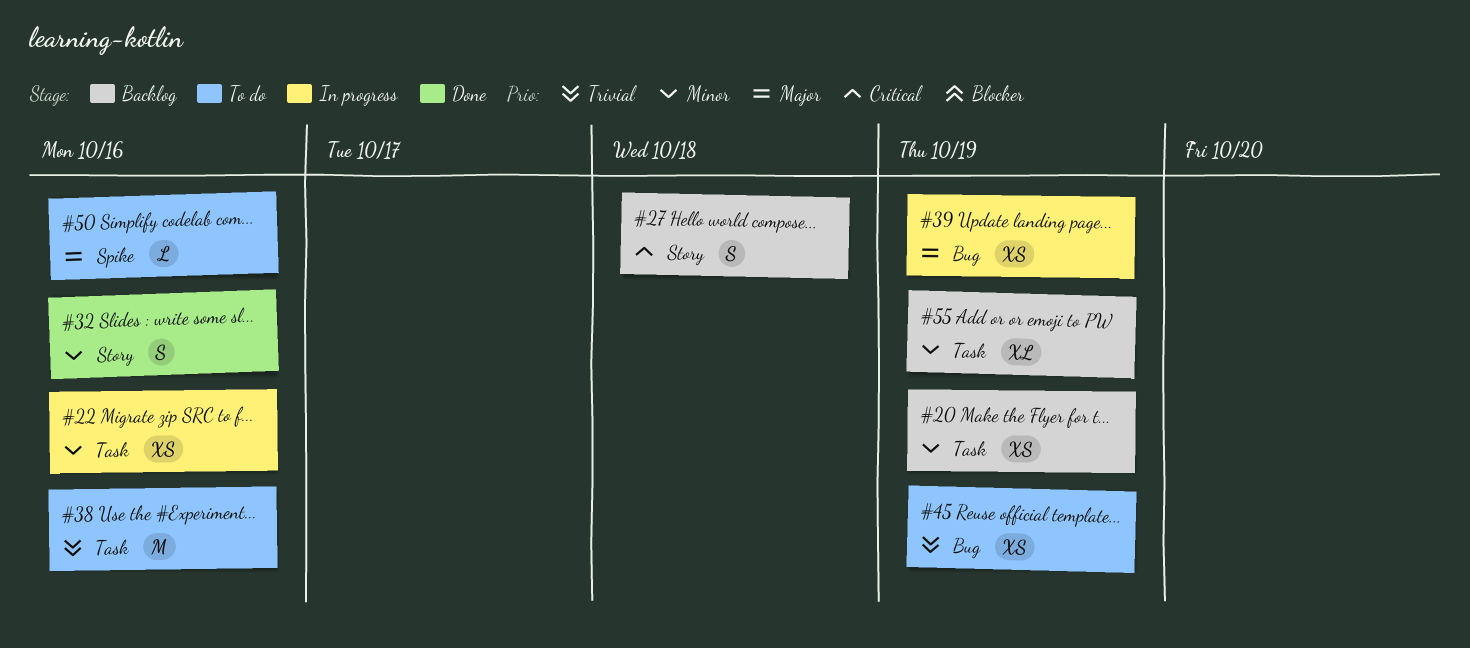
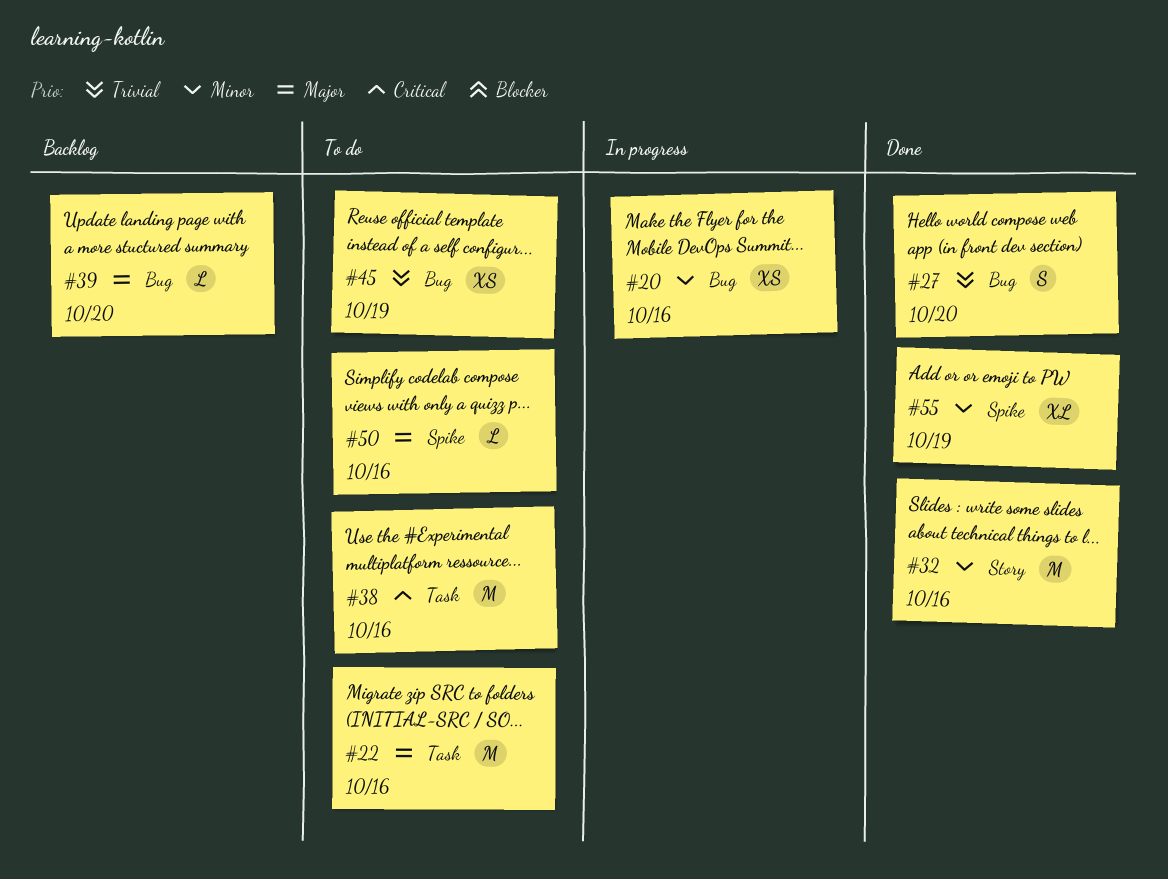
#20, status: Backlog -> In progress
#20, label: Task -> Bug
#20, due: Oct 19 -> Oct 16
#22, status: In progress -> To do
#22, priority: Minor -> Major
#22, estimate: XS -> M
#27, status: Backlog -> Done
#27, priority: Critical -> Trivial
#27, label: Story -> Bug
#27, due: Oct 18 -> Oct 20
#32, estimate: S -> M
#38, priority: Trivial -> Critical
#39, status: In progress -> Backlog
#39, estimate: XS -> L
#39, due: Oct 19 -> Oct 20
#55, status: Backlog -> Done
#55, label: Task -> Spike

